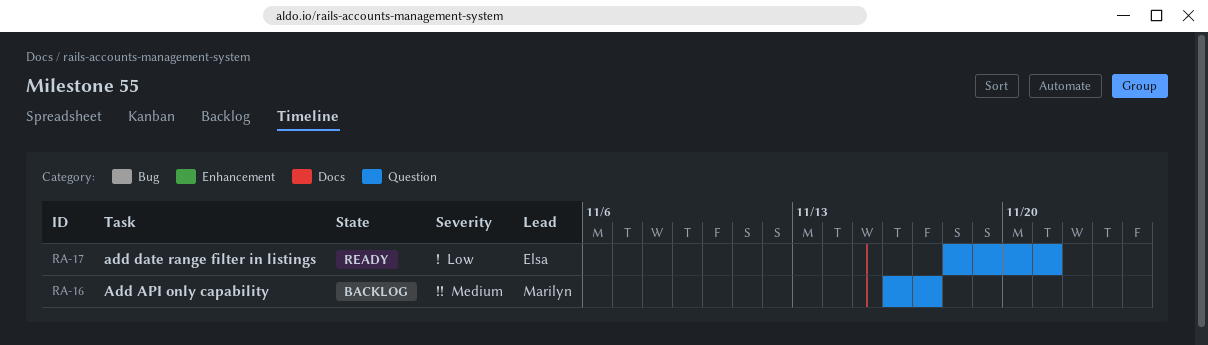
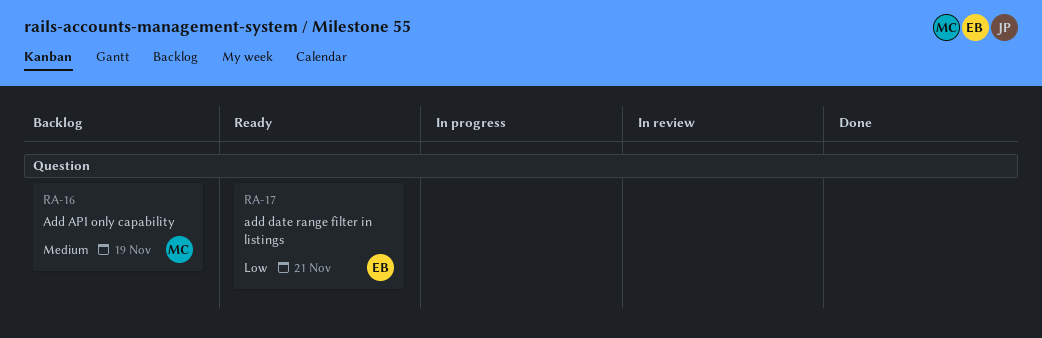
RA-16, due: Nov 17 -> Nov 19

